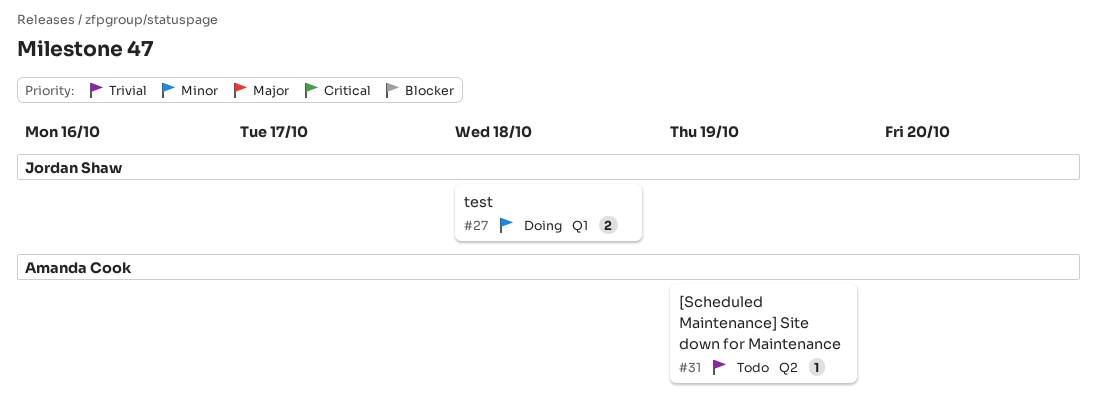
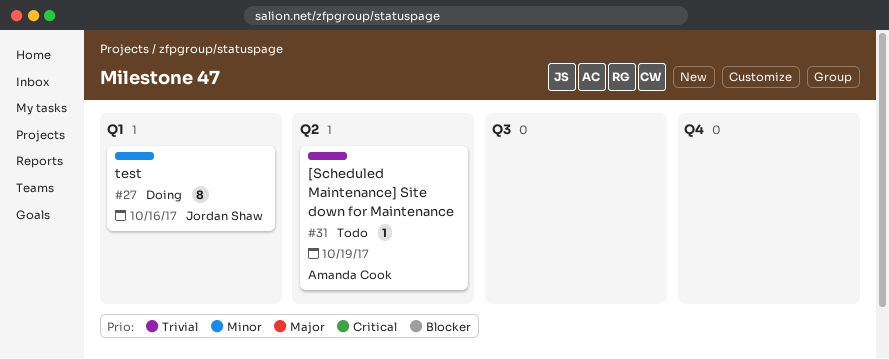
#27, estimate: 2 -> 8
#27, due: Oct 18 -> Oct 16

